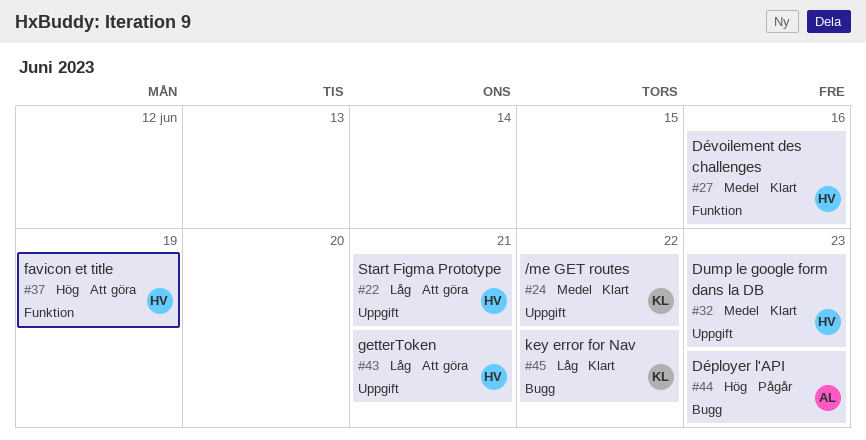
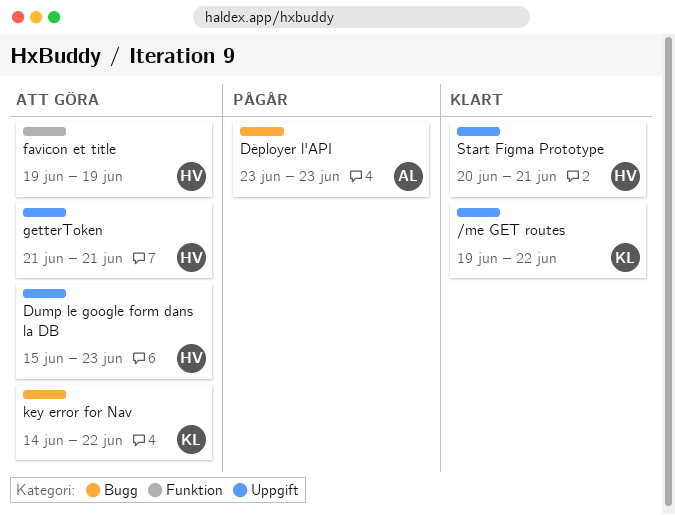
Dump le google form dans la DB, status: Klart -> Att göra
Dévoilement des challenges: present -> none
key error for Nav, status: Klart -> Att göra
Start Figma Prototype, status: Att göra -> Klart

